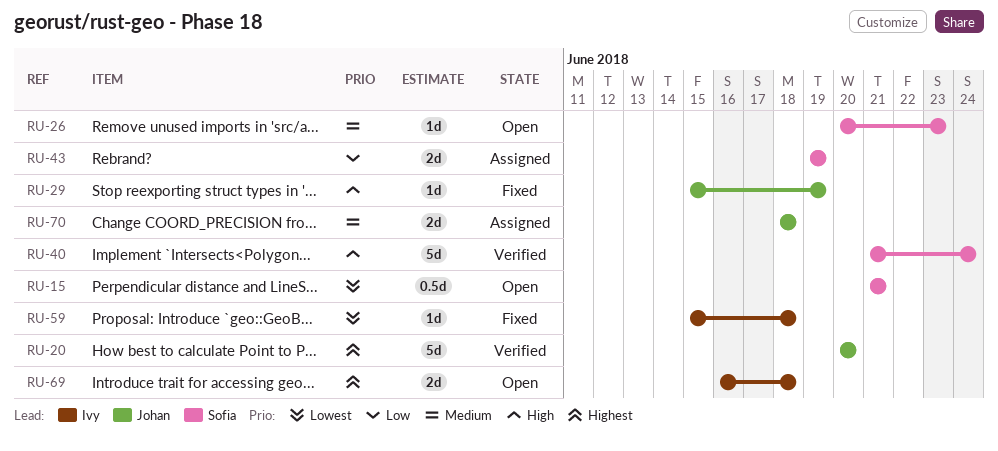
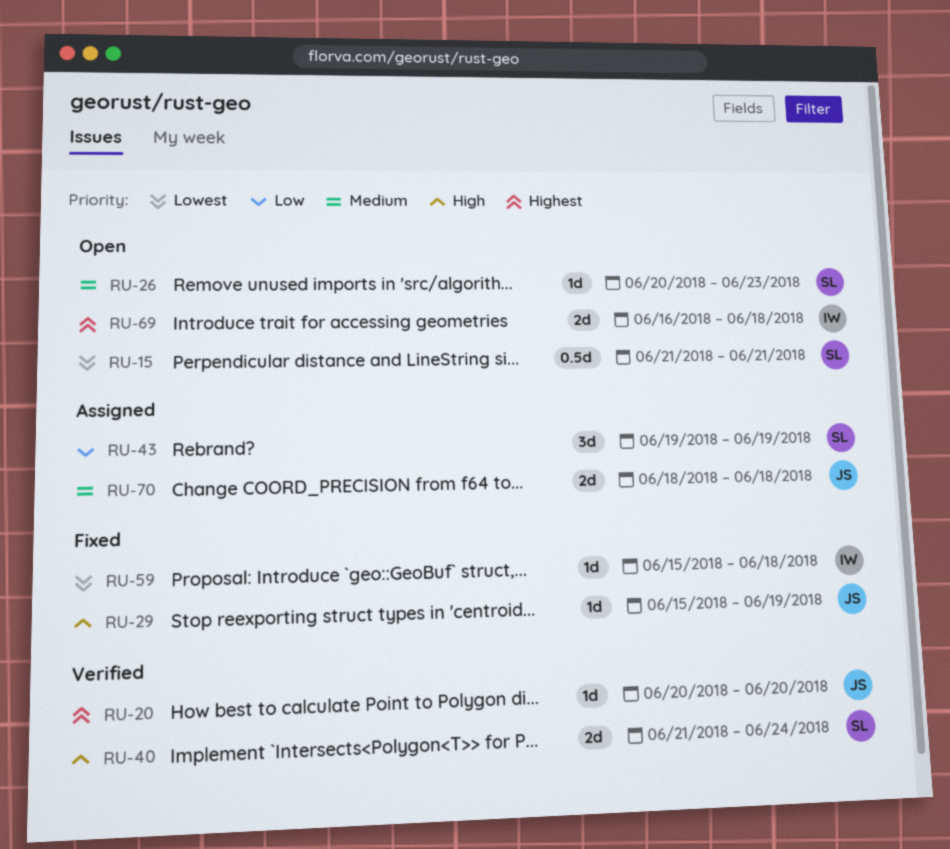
RU-20, estimate: 5d -> 1d
RU-40, estimate: 5d -> 2d
RU-43, estimate: 2d -> 3d

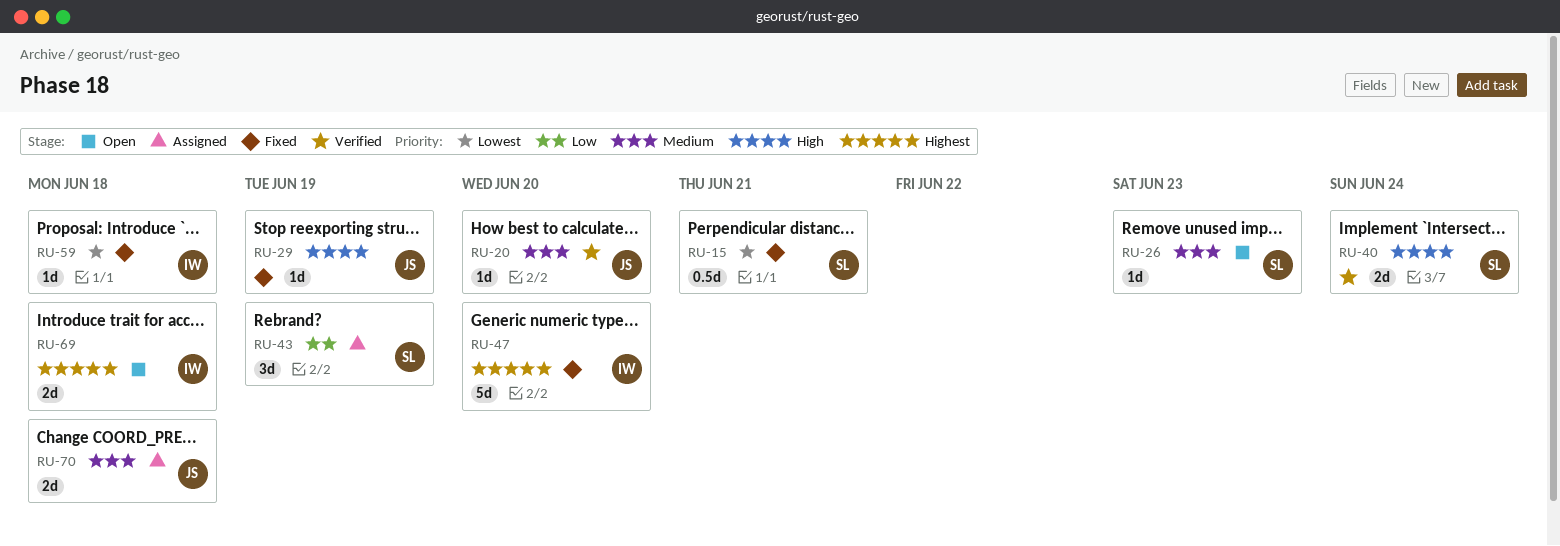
RU-15, status: Open -> Fixed
RU-20, priority: Highest -> Medium
RU-47: none -> present

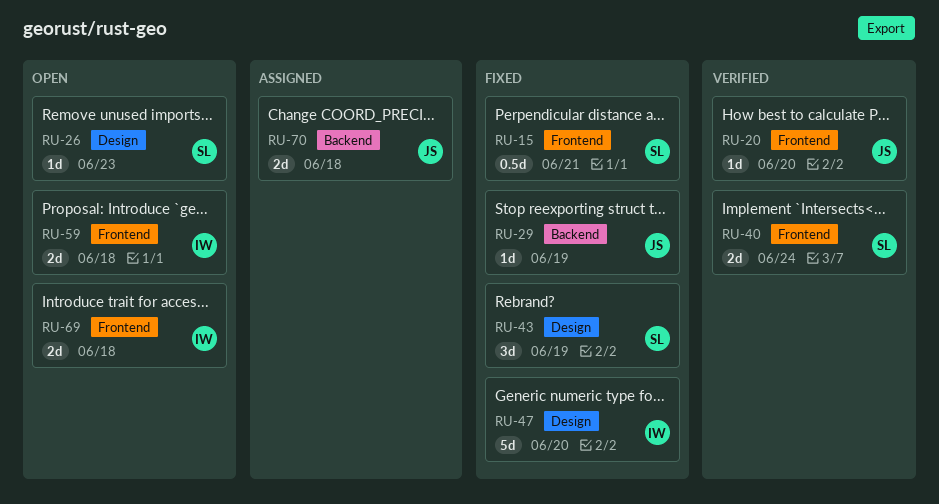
RU-43, status: Assigned -> Fixed
RU-59, status: Fixed -> Open
RU-59, estimate: 1d -> 2d

